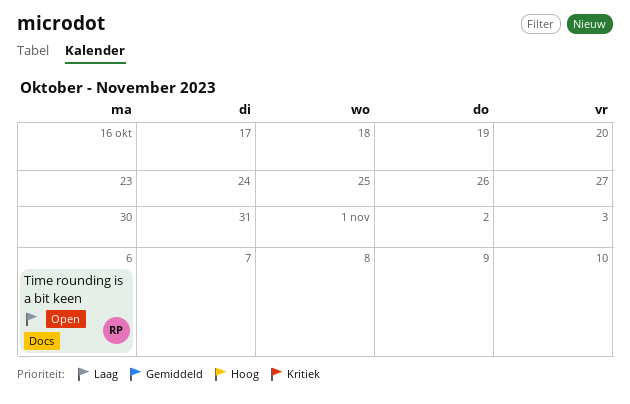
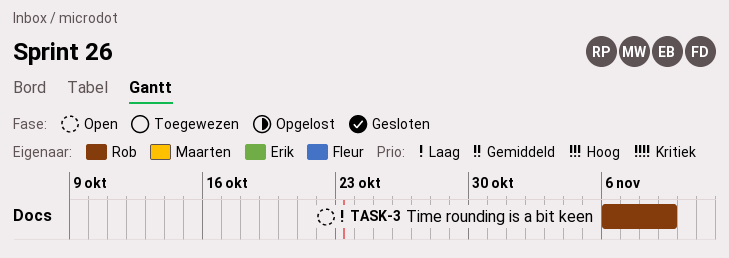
Time rounding is a bit keen, due: Nov 6 -> Nov 9

